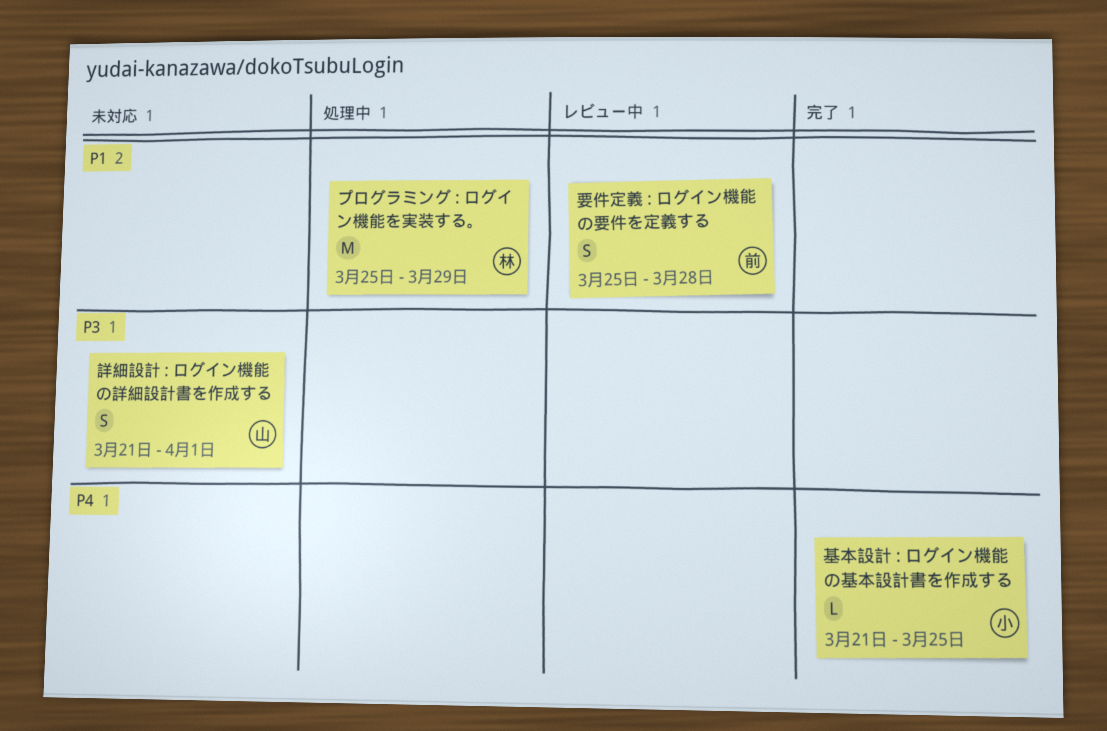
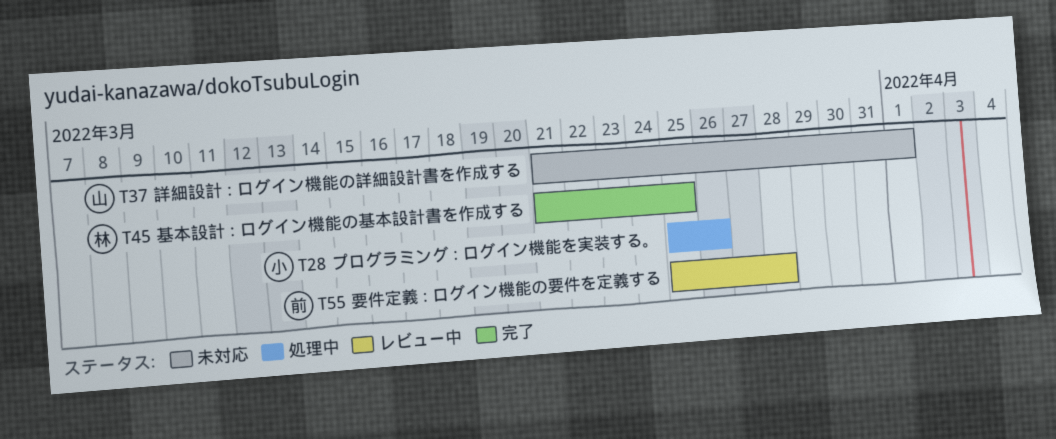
プログラミング : ログイン機能を実装する。, owner: 林 -> 小
プログラミング : ログイン機能を実装する。, due: Mar 29 -> Mar 26
基本設計 : ログイン機能の基本設計書を作成する, owner: 小 -> 林

